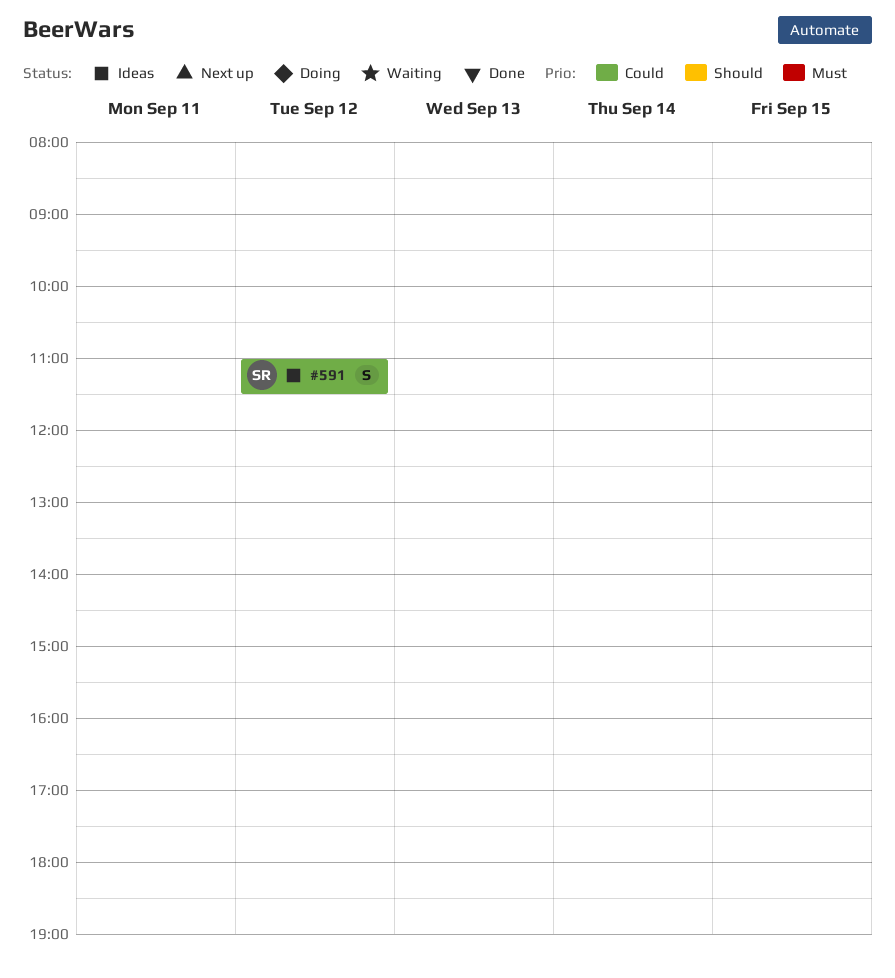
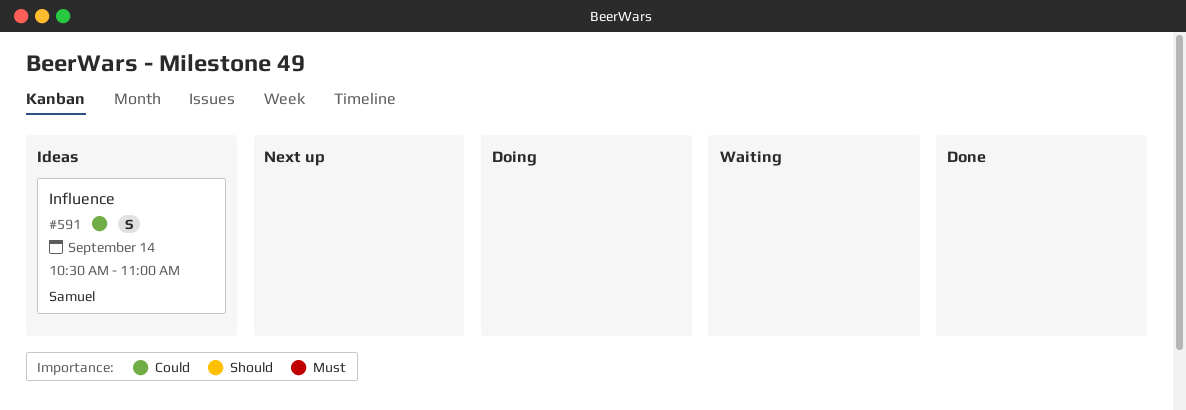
#591, day: Sep 12 -> Sep 14
#591, begins: 11:00 -> 10:30
#591, ends: 11:30 -> 11:00

